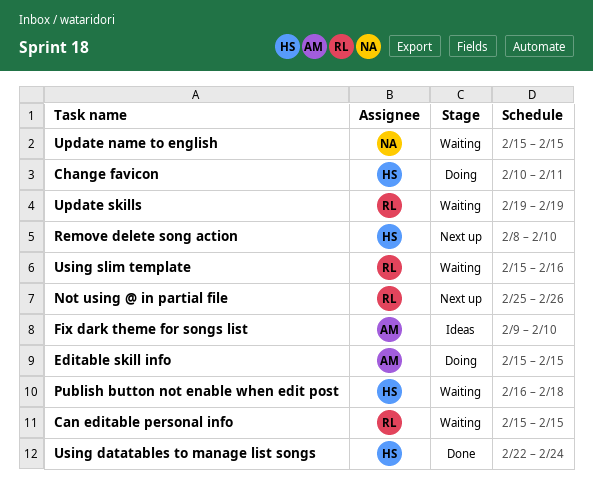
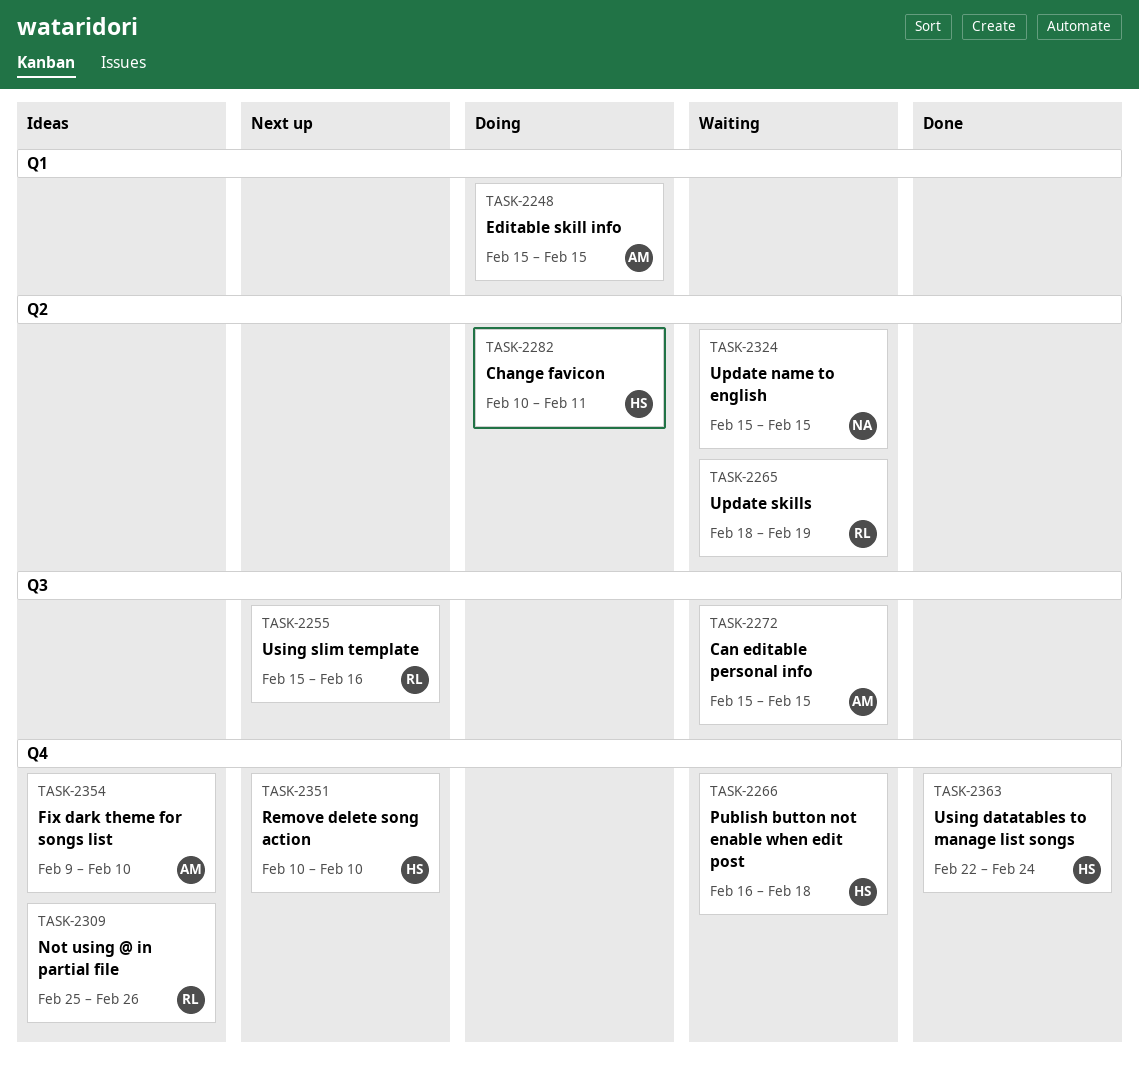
Can editable personal info, owner: RL -> AM
Not using @ in partial file, status: Next up -> Ideas
Remove delete song action, start: Feb 8 -> Feb 10
Update skills, start: Feb 19 -> Feb 18
Using slim template, status: Waiting -> Next up

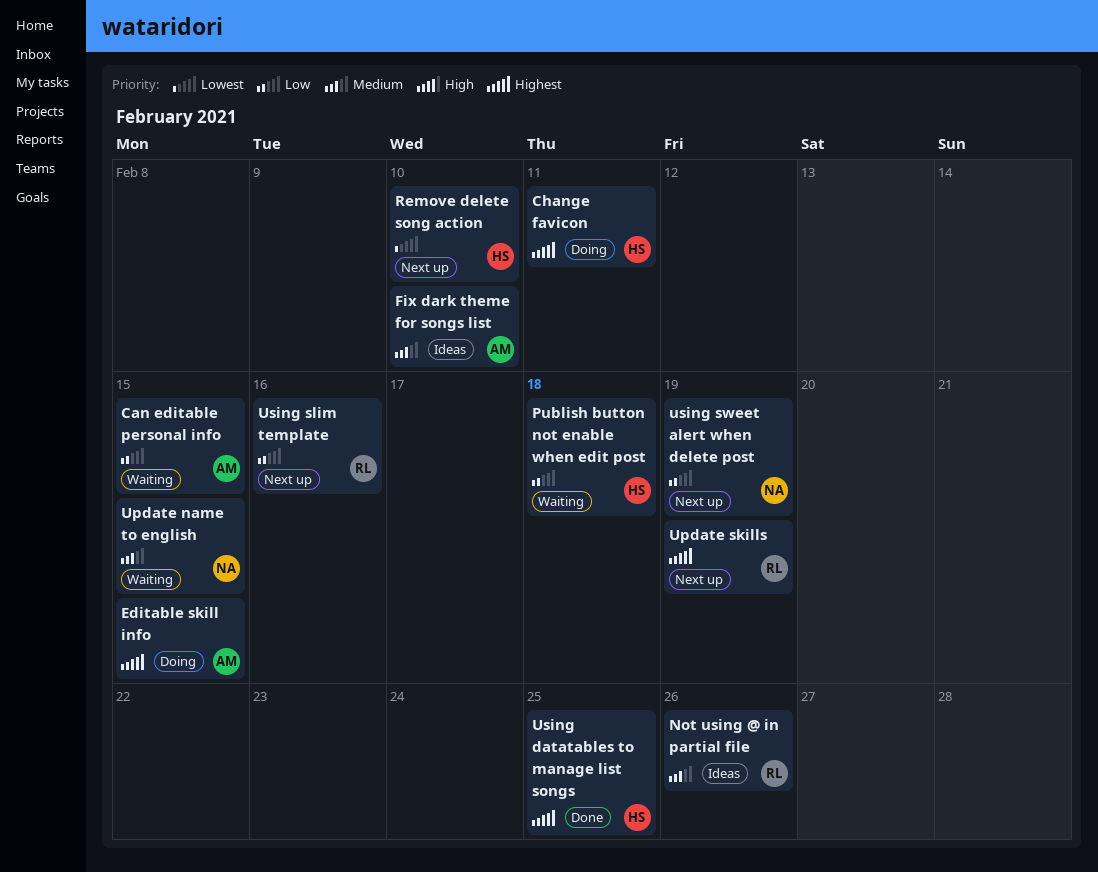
Update skills, status: Waiting -> Next up
Using datatables to manage list songs, due: Feb 24 -> Feb 25
using sweet alert when delete post: none -> present

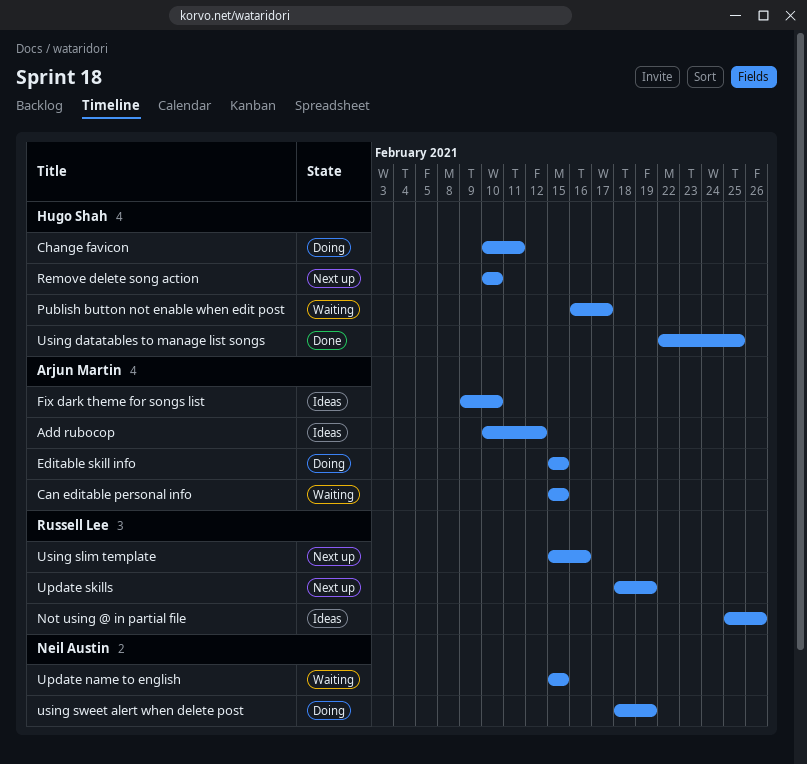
Add rubocop: none -> present
Publish button not enable when edit post, due: Feb 18 -> Feb 17
using sweet alert when delete post, status: Next up -> Doing

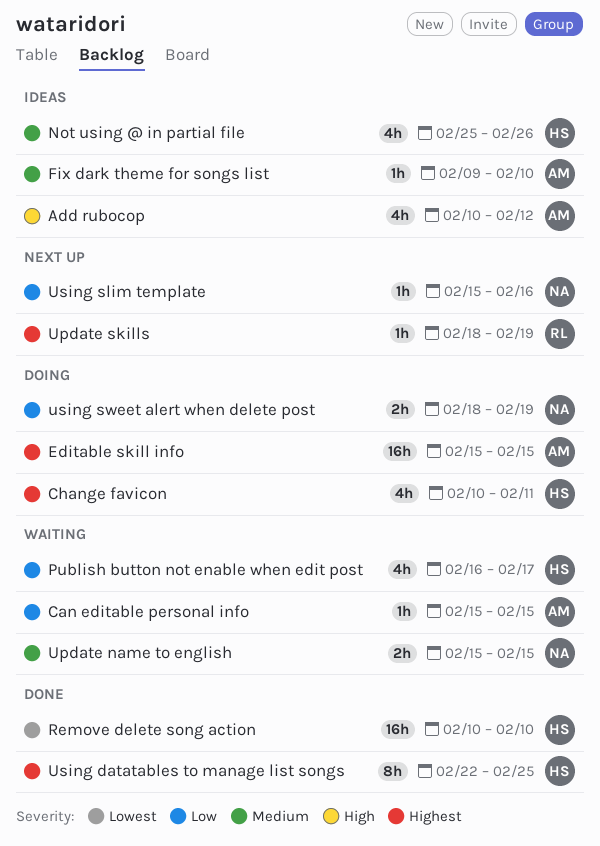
Not using @ in partial file, owner: Russell Lee -> Hugo Shah
Remove delete song action, status: Next up -> Done
Using slim template, owner: Russell Lee -> Neil Austin

